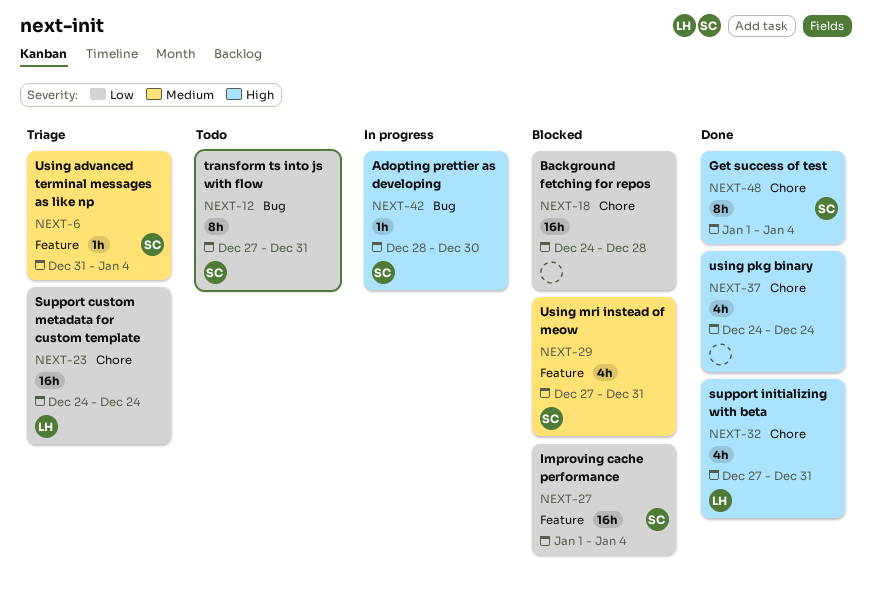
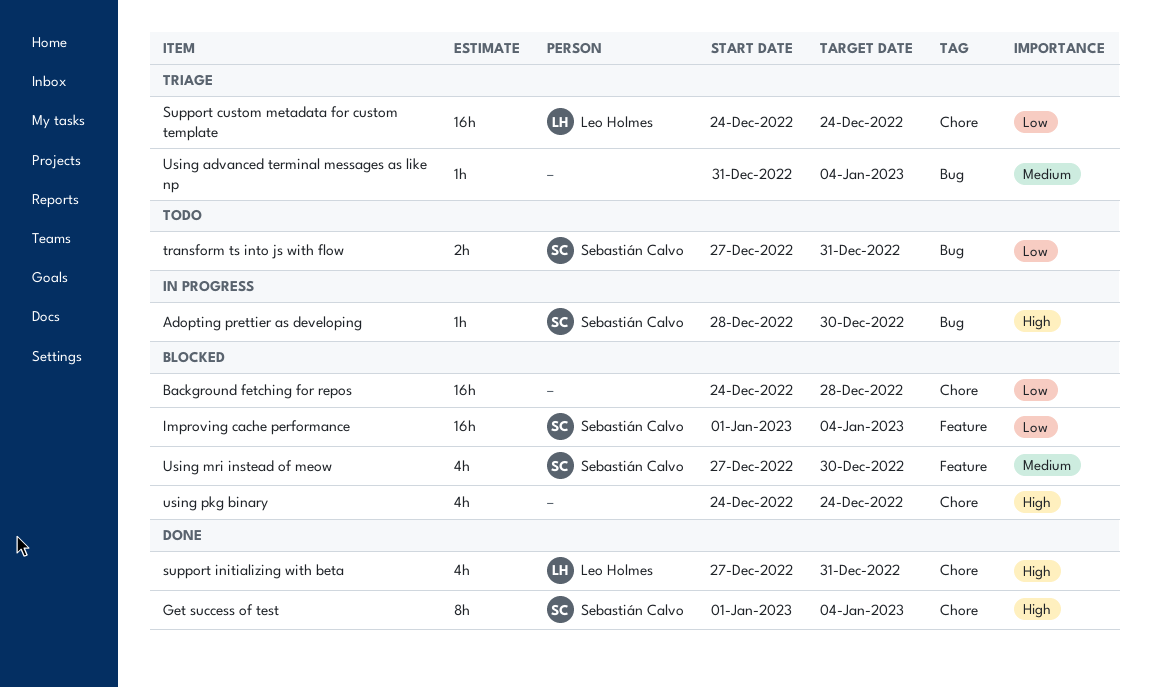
transform ts into js with flow, estimate: 8h -> 2h
Using advanced terminal messages as like np, owner: Sebastián Calvo -> none
Using advanced terminal messages as like np, label: Feature -> Bug
Using mri instead of meow, due: Dec 31 -> Dec 30
using pkg binary, status: Done -> Blocked

